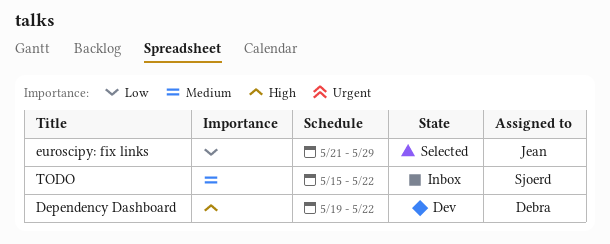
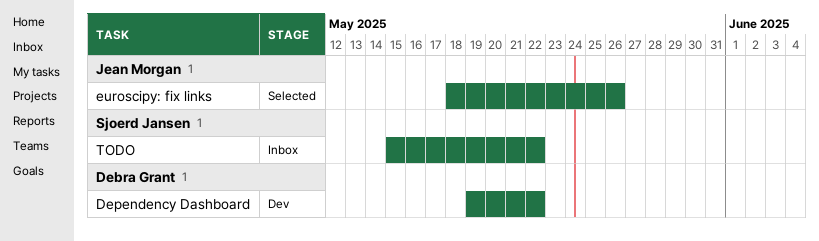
euroscipy: fix links, start: May 21 -> May 18
euroscipy: fix links, due: May 29 -> May 26

